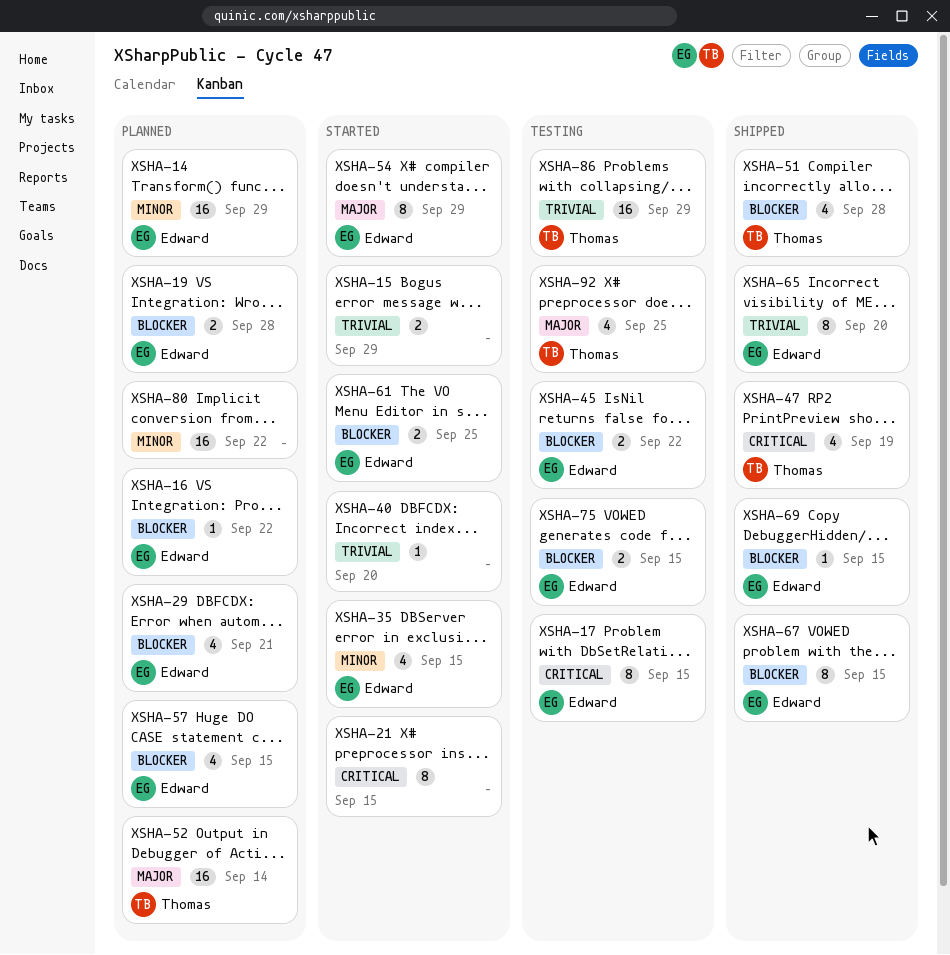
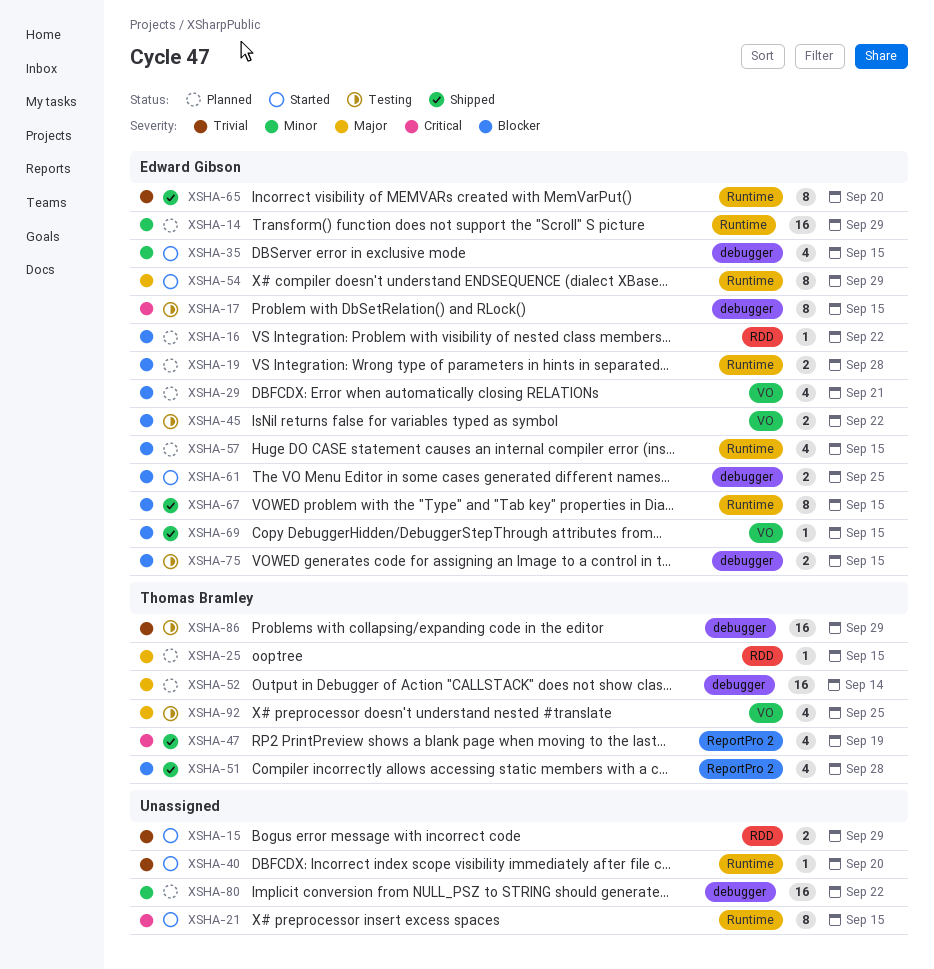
XSHA-25: none -> present

